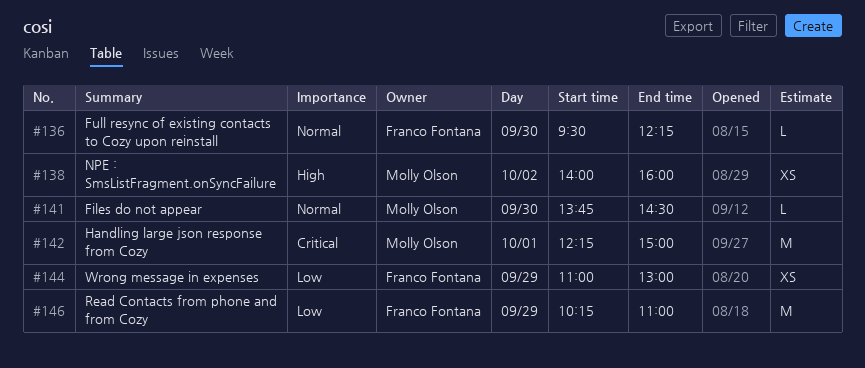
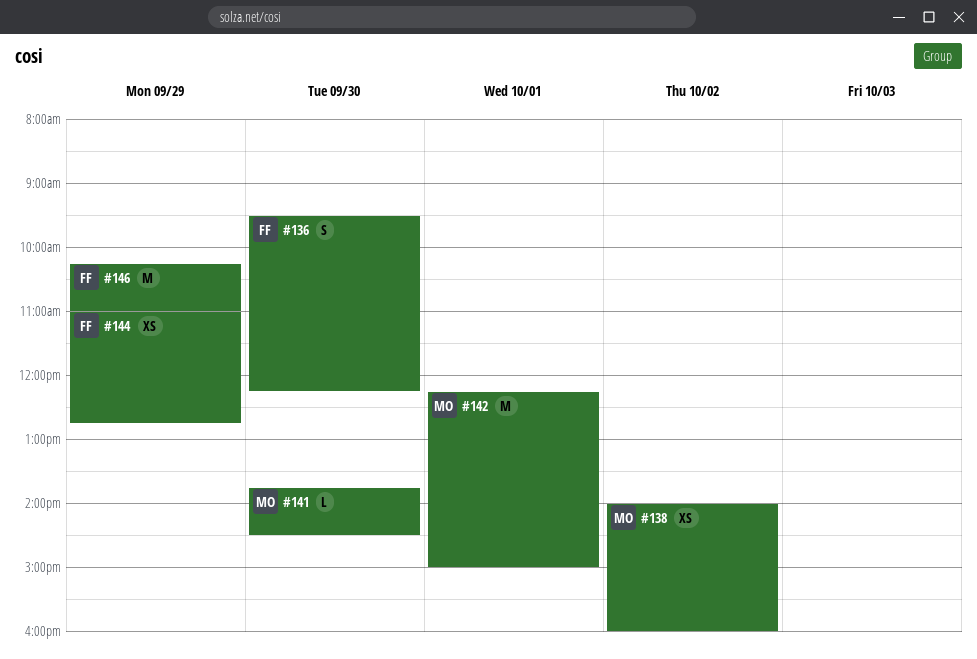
#136, estimate: L -> S
#144, ends: 13:00 -> 12:45

